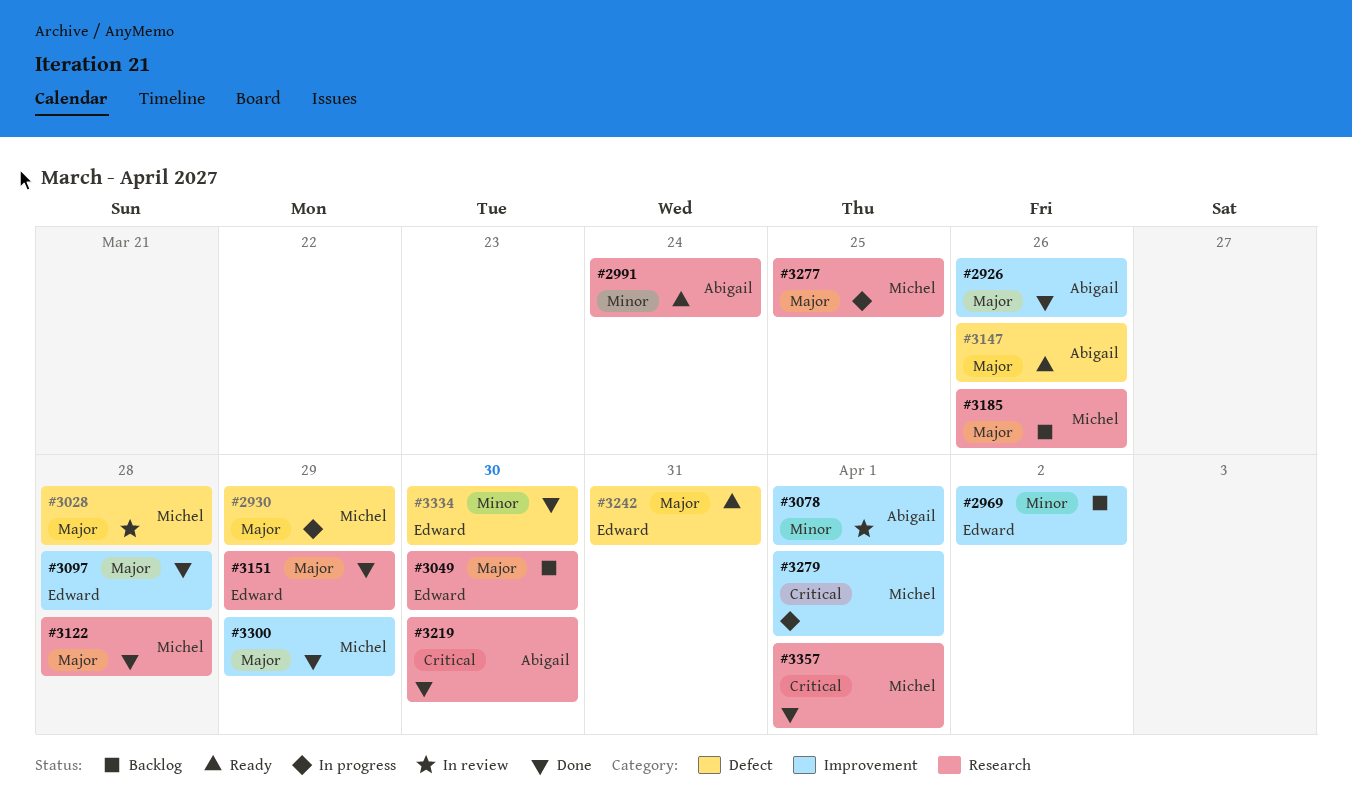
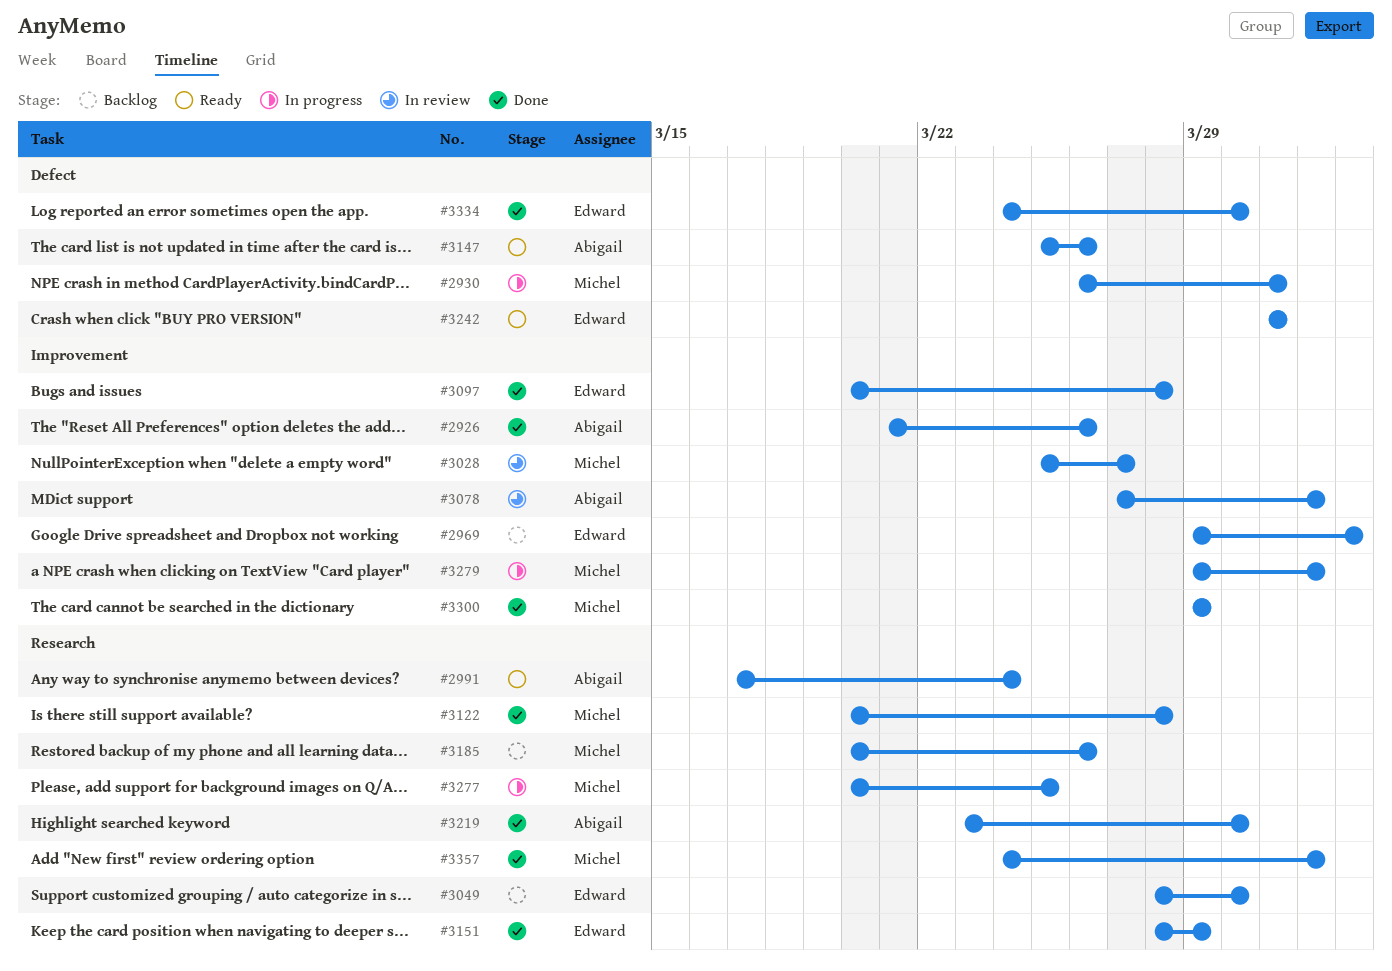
#2930, due: Mar 29 -> Mar 31
#3028, label: Defect -> Improvement
#3028, due: Mar 28 -> Mar 27

